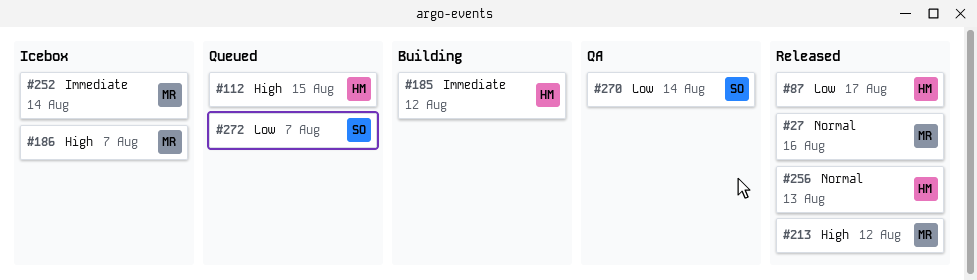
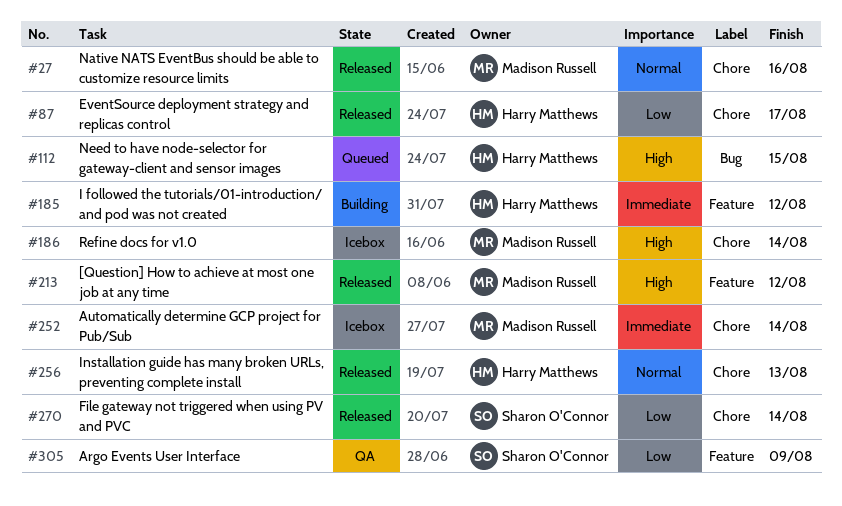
#186, due: Aug 7 -> Aug 14
#270, status: QA -> Released
#272: present -> none
#305: none -> present

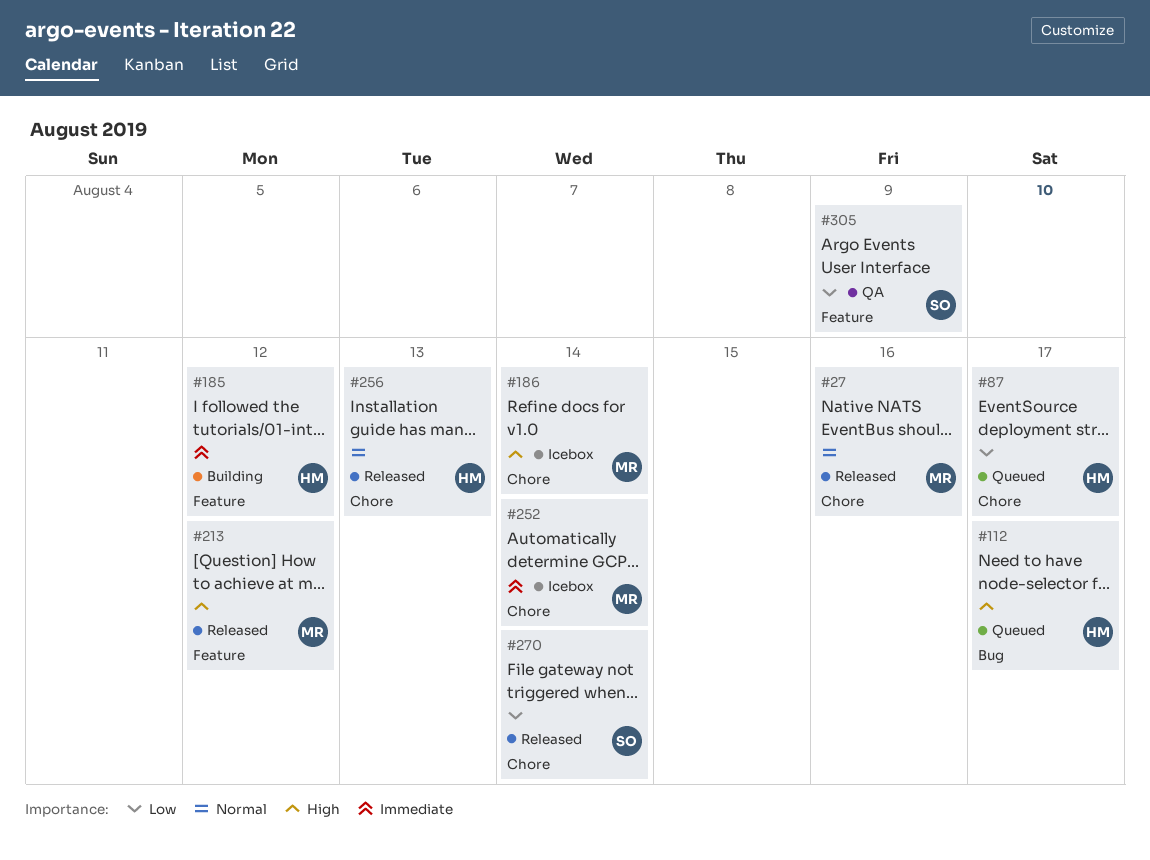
#87, status: Released -> Queued
#112, due: Aug 15 -> Aug 17

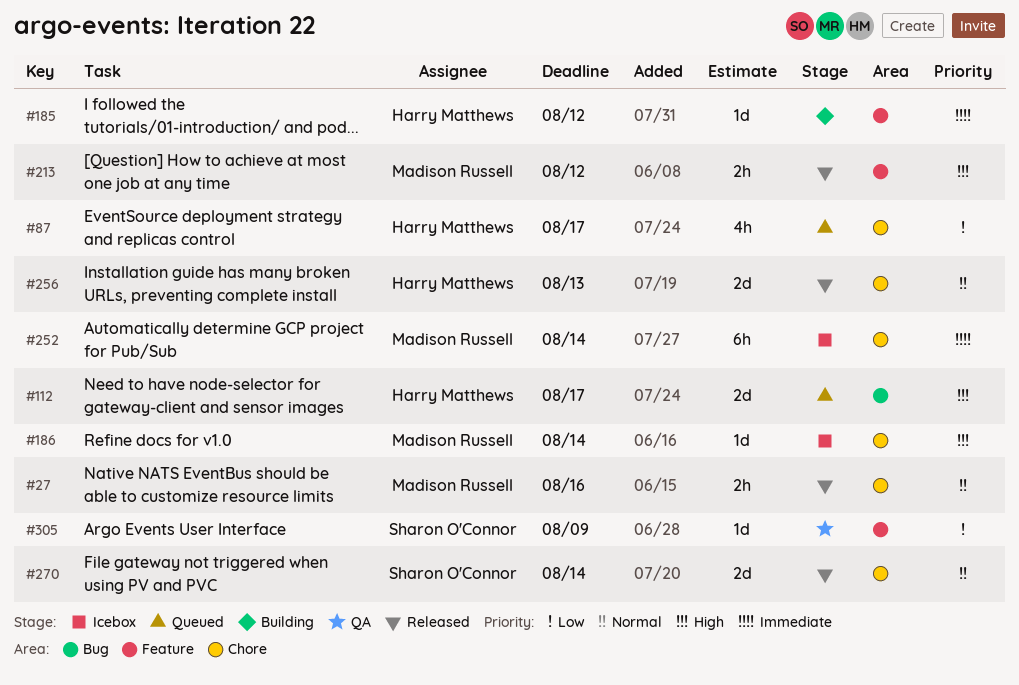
#270, priority: Low -> Normal

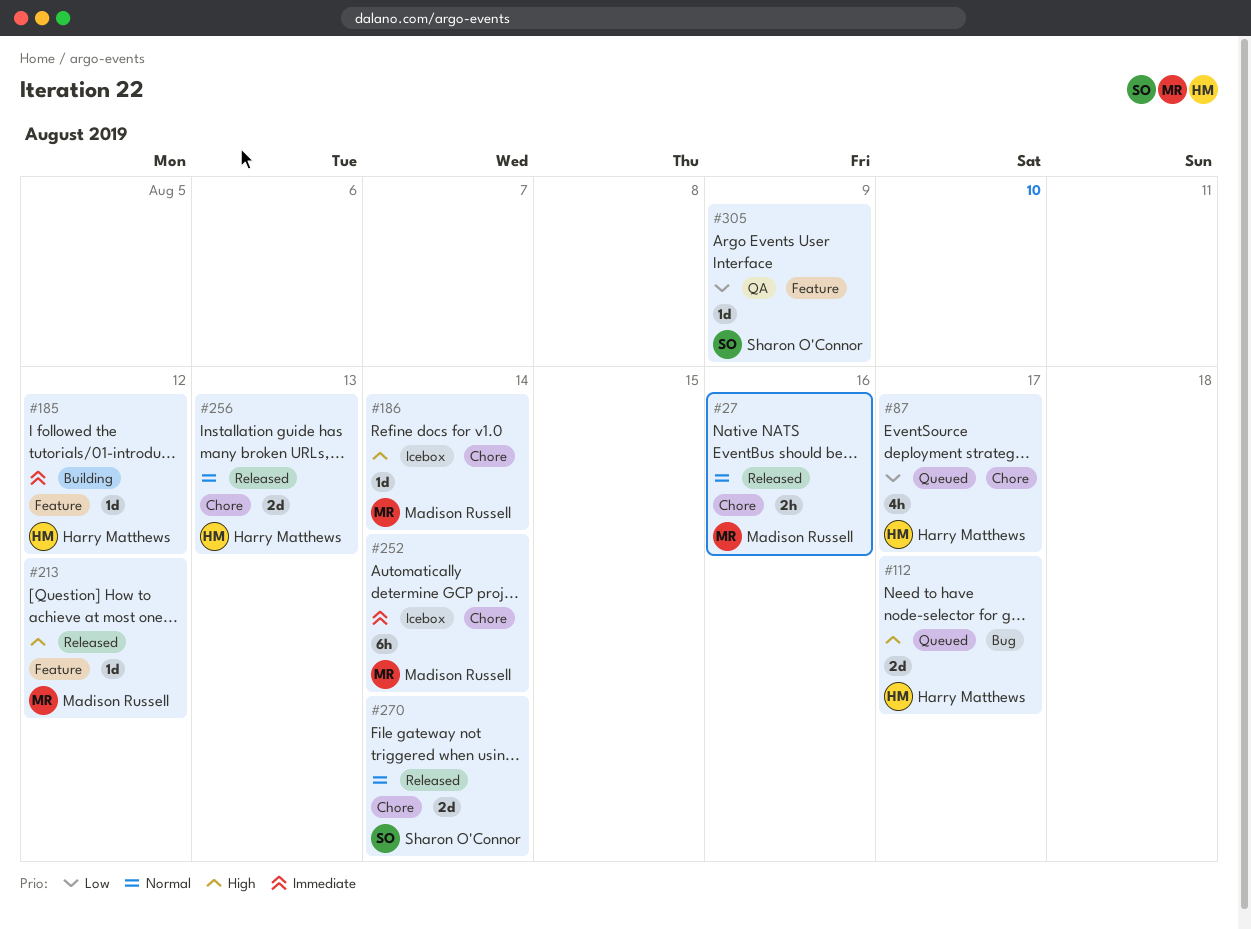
#213, estimate: 2h -> 1d

